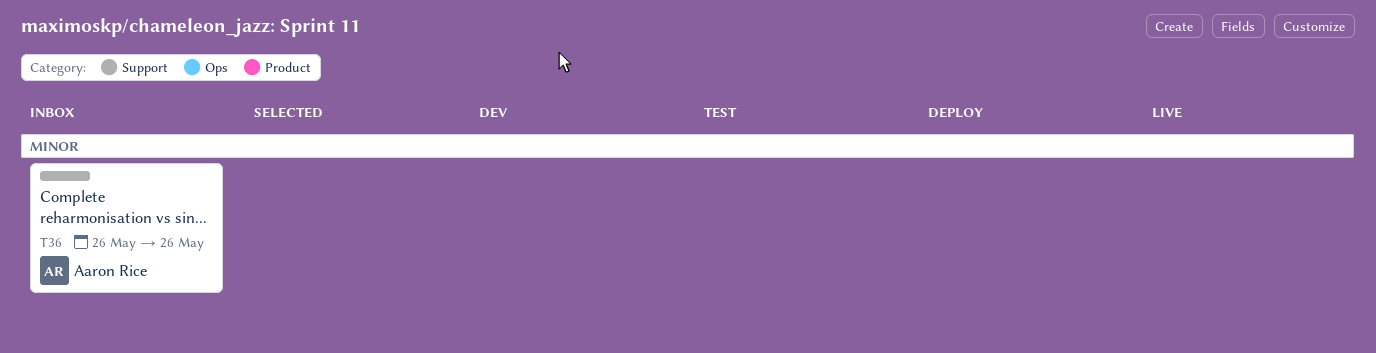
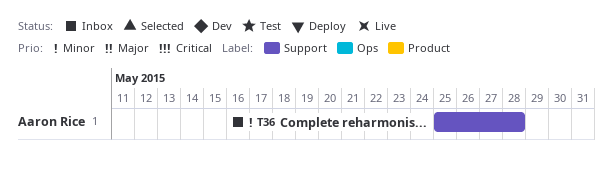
T36, start: May 26 -> May 25
T36, due: May 26 -> May 28

